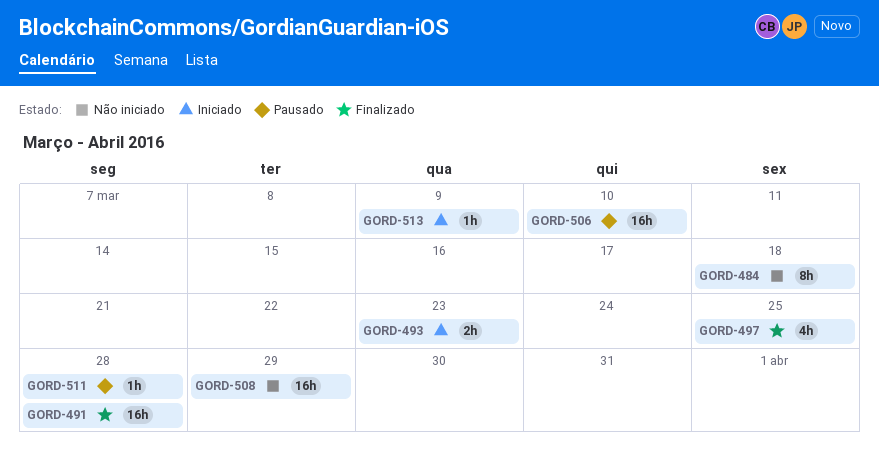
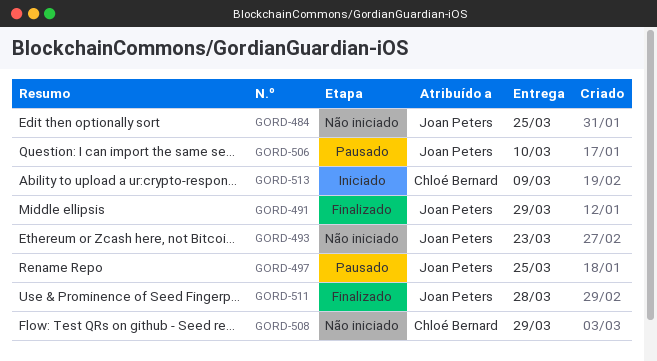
GORD-484, due: Mar 18 -> Mar 25
GORD-491, due: Mar 28 -> Mar 29
GORD-493, status: Iniciado -> Não iniciado
GORD-497, status: Finalizado -> Pausado
GORD-511, status: Pausado -> Finalizado

